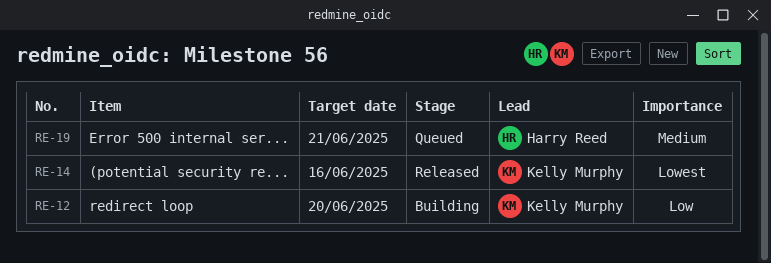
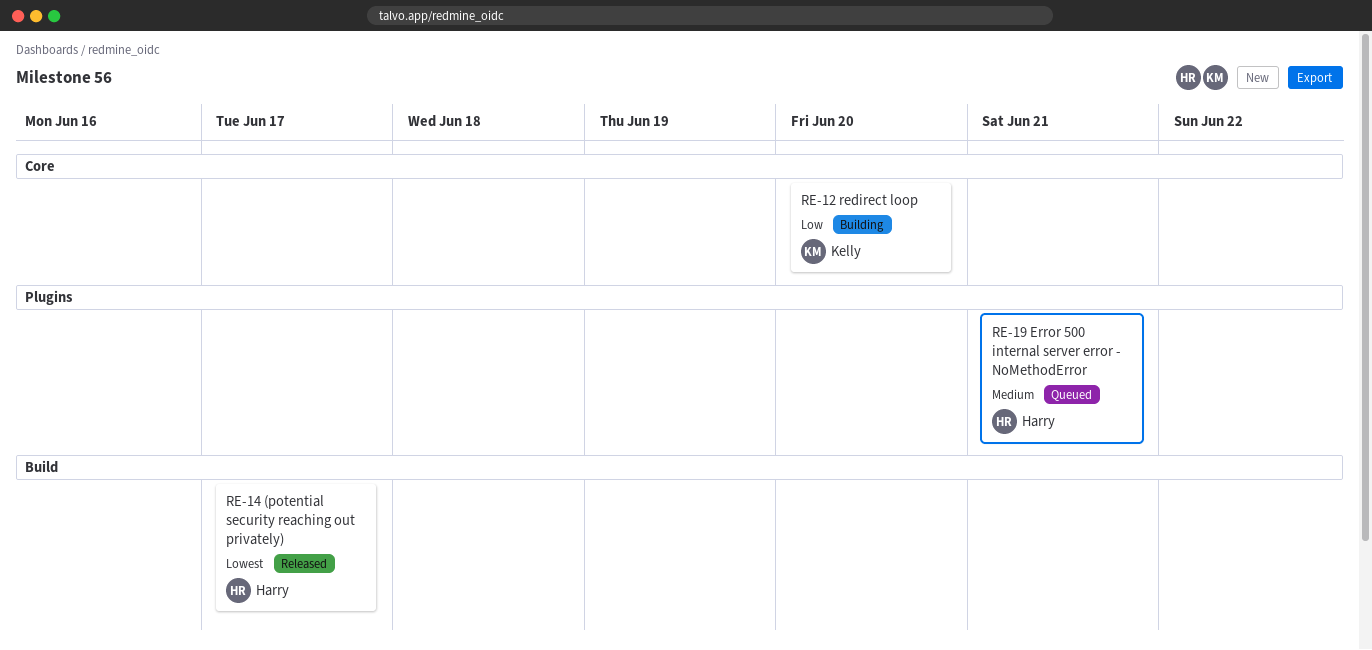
RE-14, owner: Kelly Murphy -> Harry Reed
RE-14, due: Jun 16 -> Jun 17

